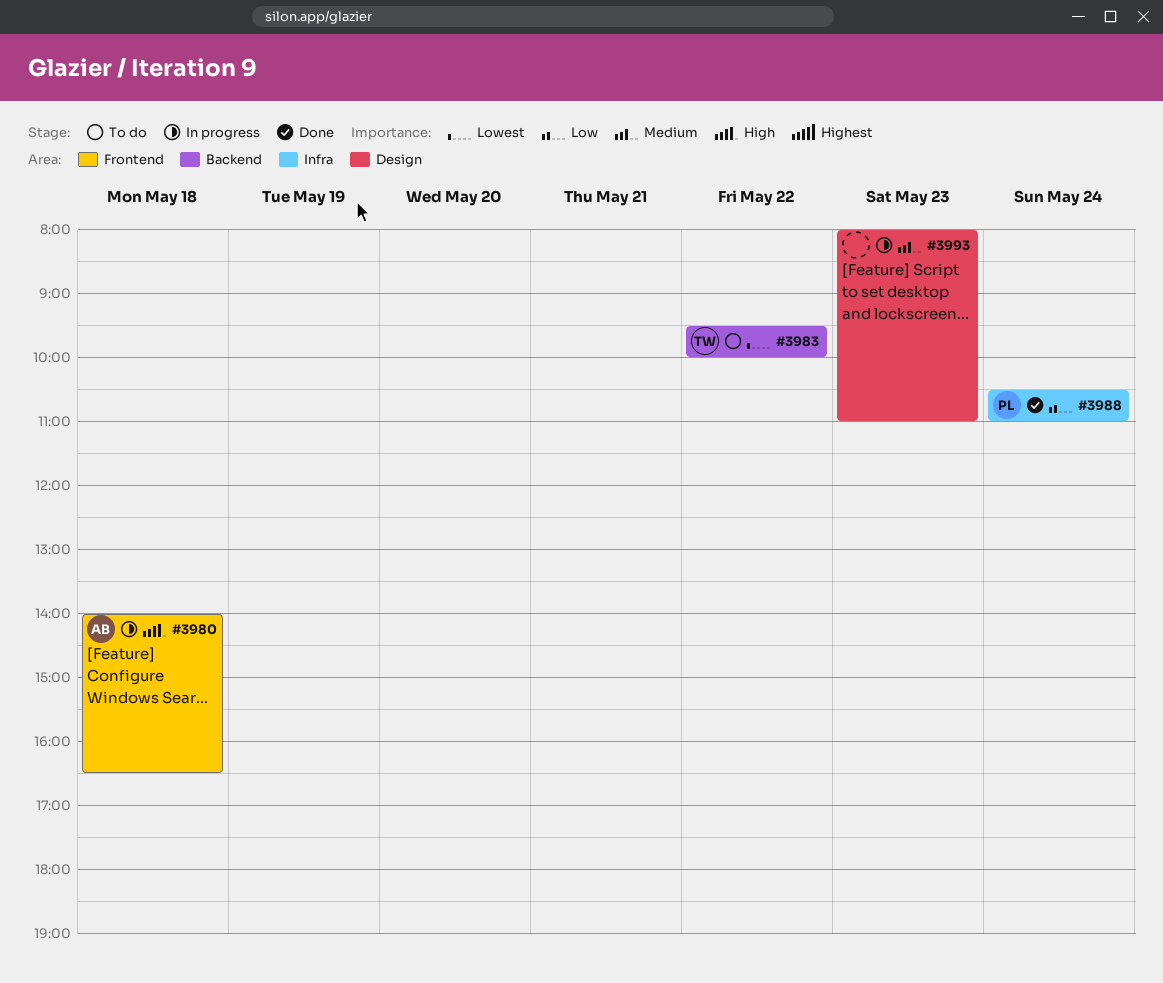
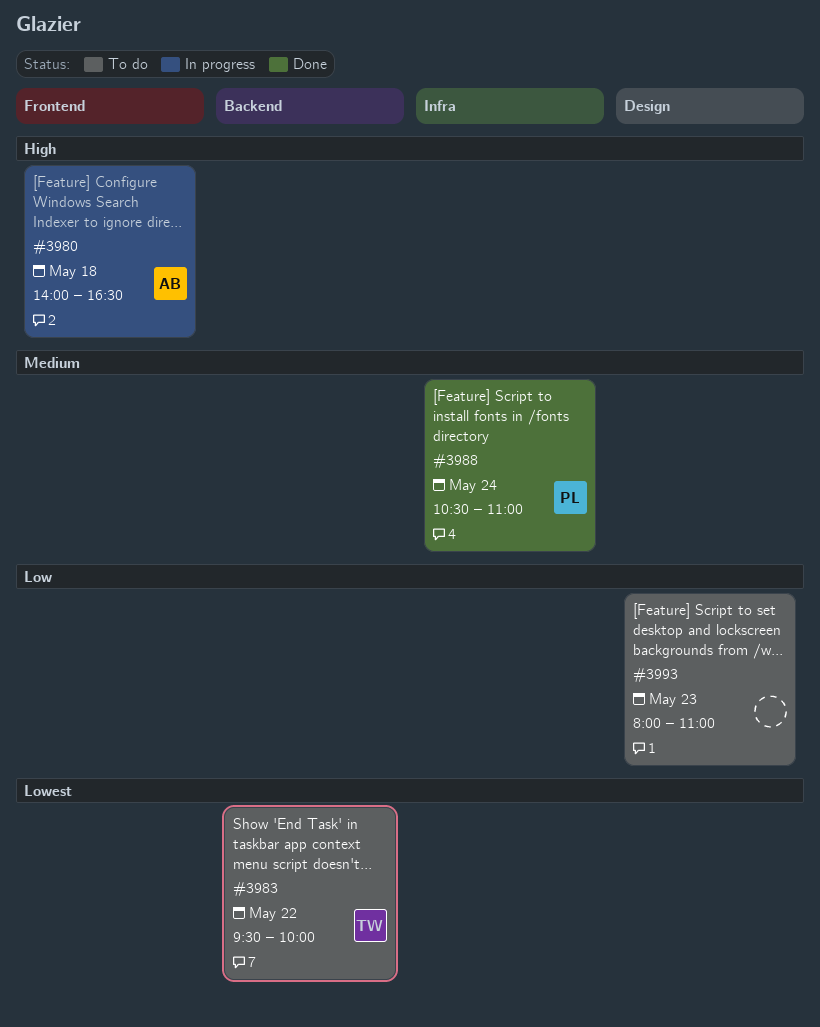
#3988, priority: Low -> Medium
#3993, status: In progress -> To do
#3993, priority: Medium -> Low

